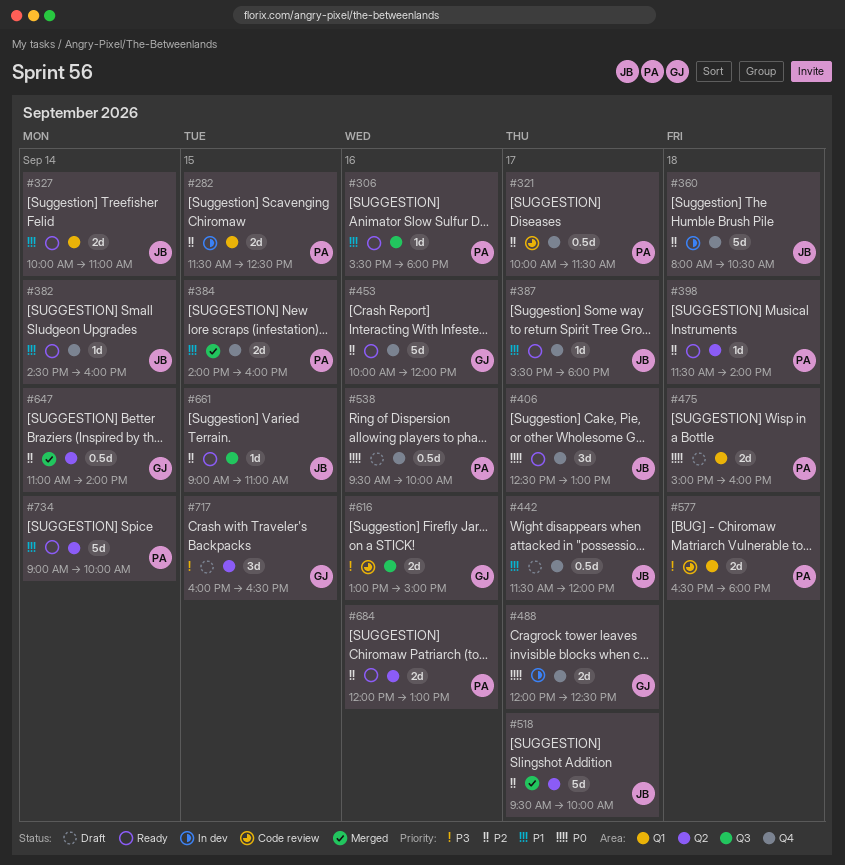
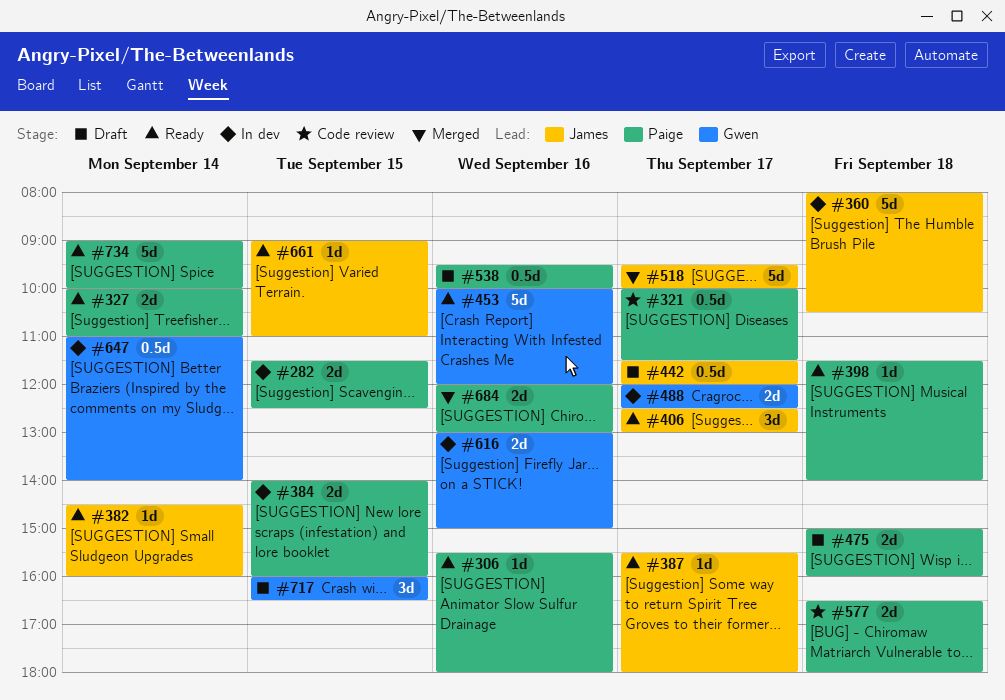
#327, owner: James -> Paige
#384, status: Merged -> In dev
#616, status: Code review -> In dev
#647, status: Merged -> In dev
#684, status: Ready -> Merged

